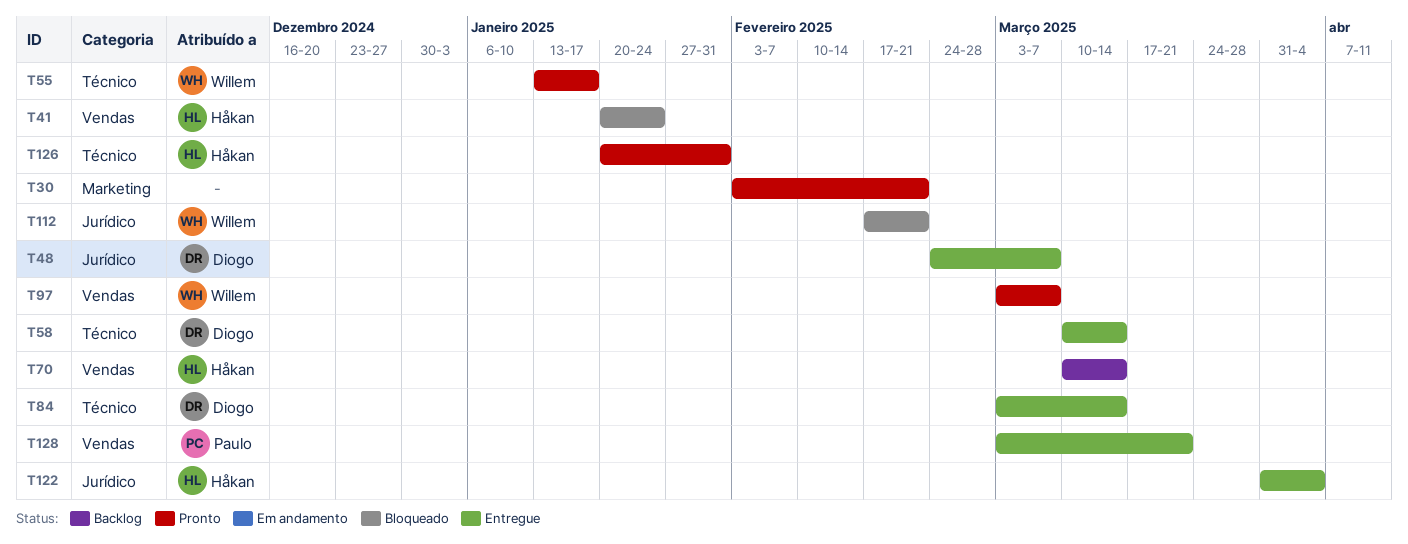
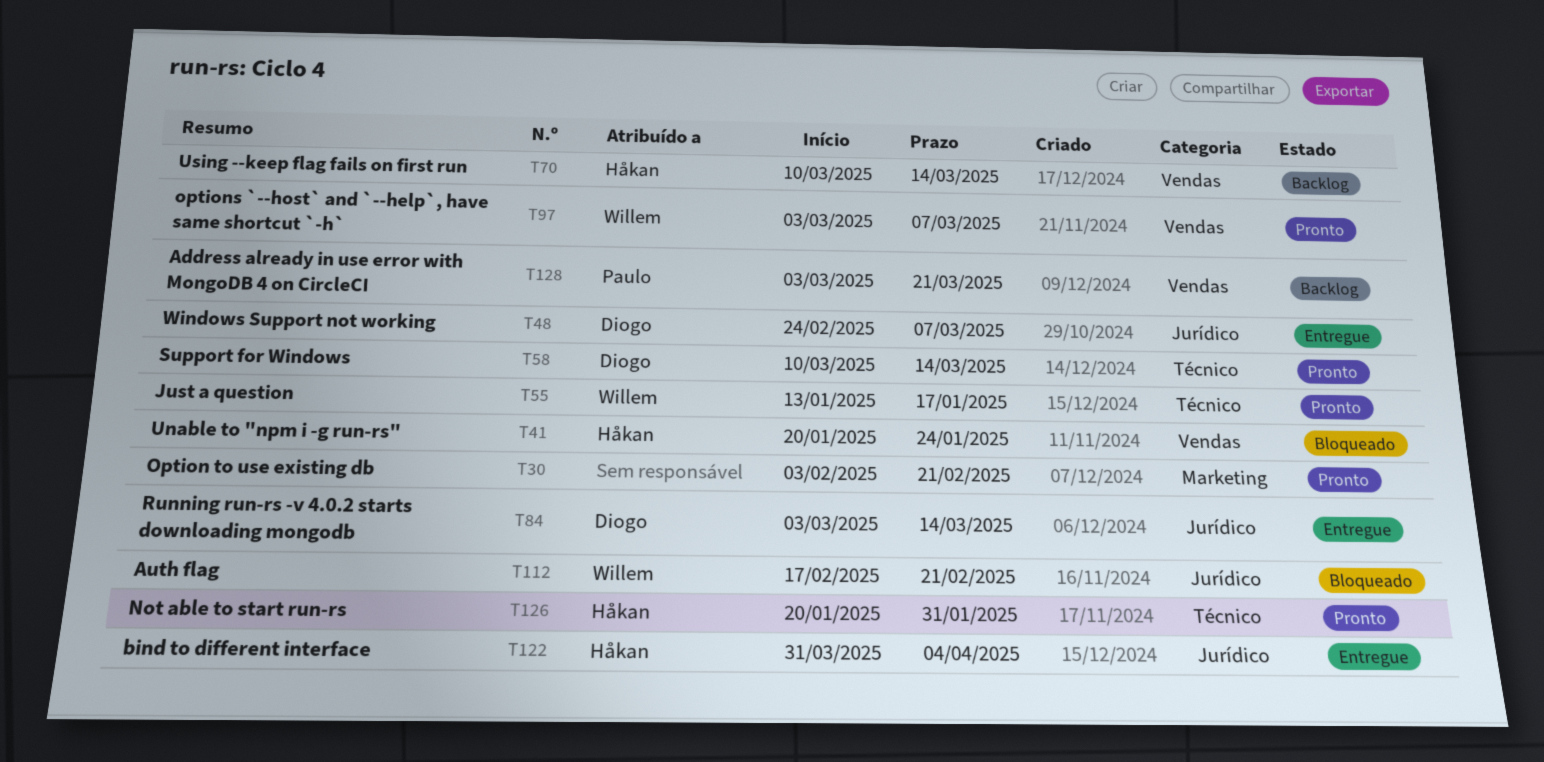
T58, status: Entregue -> Pronto
T84, label: Técnico -> Jurídico
T128, status: Entregue -> Backlog

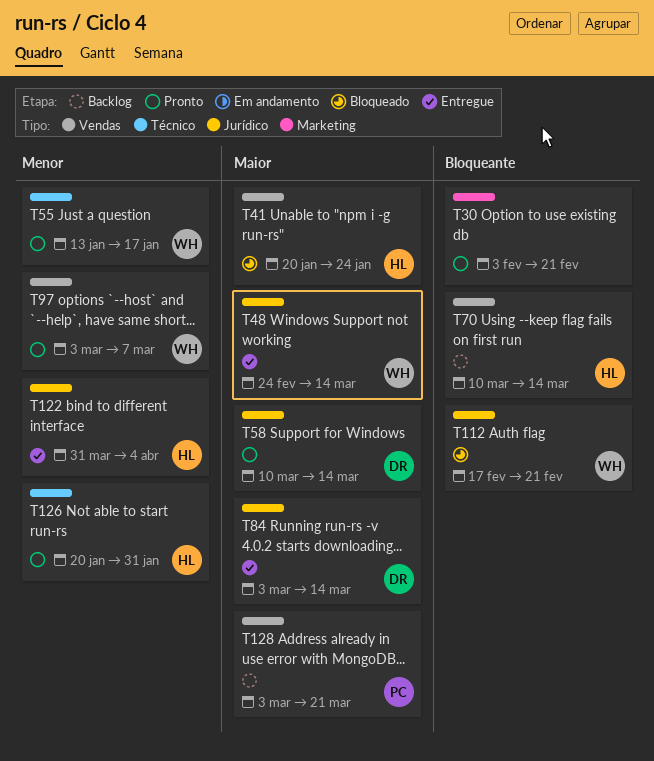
T48, owner: Diogo -> Willem
T48, due: Mar 7 -> Mar 14
T58, label: Técnico -> Jurídico

